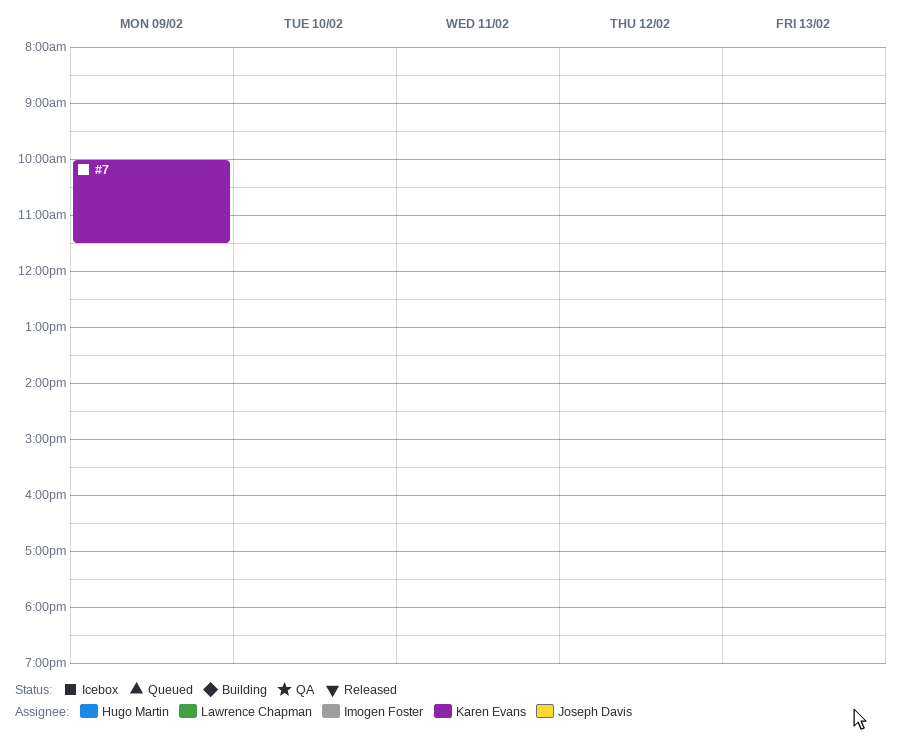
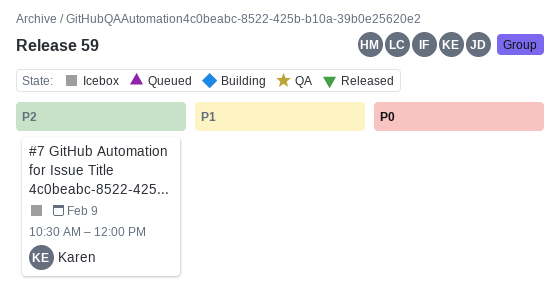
#7, begins: 10:00 -> 10:30
#7, ends: 11:30 -> 12:00

